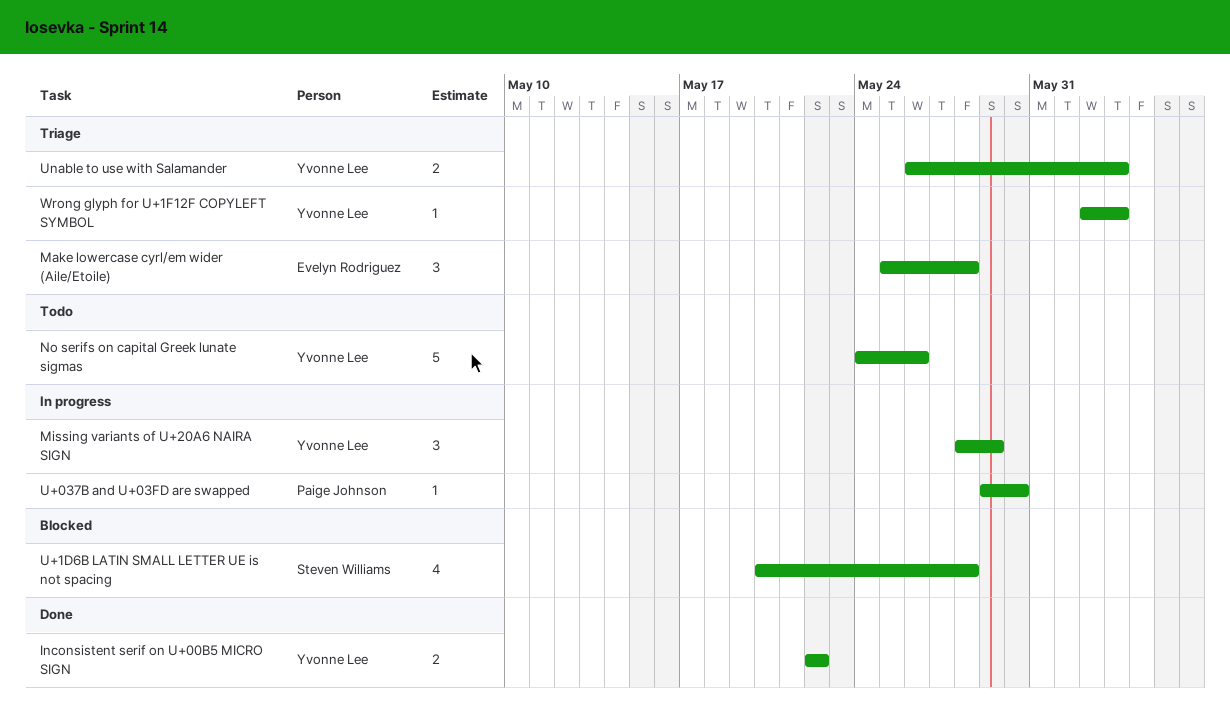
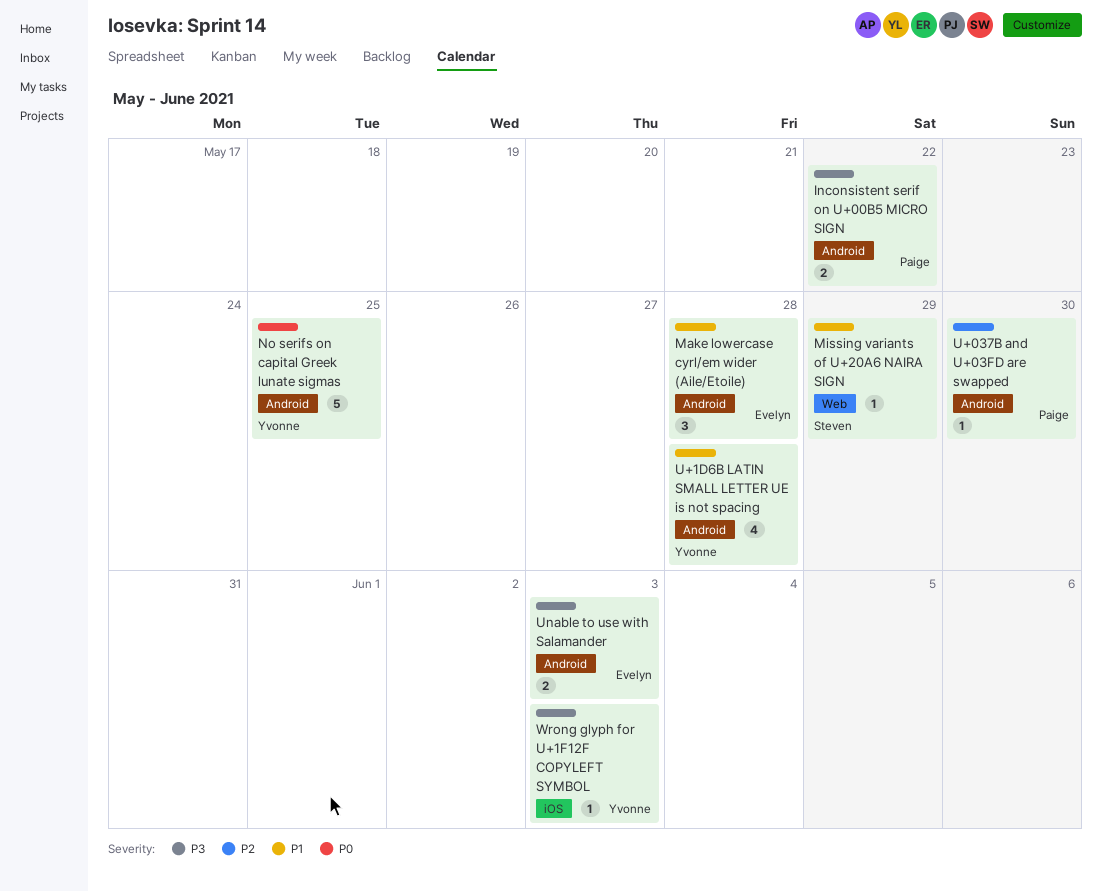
Inconsistent serif on U+00B5 MICRO SIGN, owner: Yvonne Lee -> Paige Johnson
Missing variants of U+20A6 NAIRA SIGN, owner: Yvonne Lee -> Steven Williams
Missing variants of U+20A6 NAIRA SIGN, estimate: 3 -> 1
No serifs on capital Greek lunate sigmas, due: May 26 -> May 25
U+1D6B LATIN SMALL LETTER UE is not spacing, owner: Steven Williams -> Yvonne Lee
Unable to use with Salamander, owner: Yvonne Lee -> Evelyn Rodriguez

